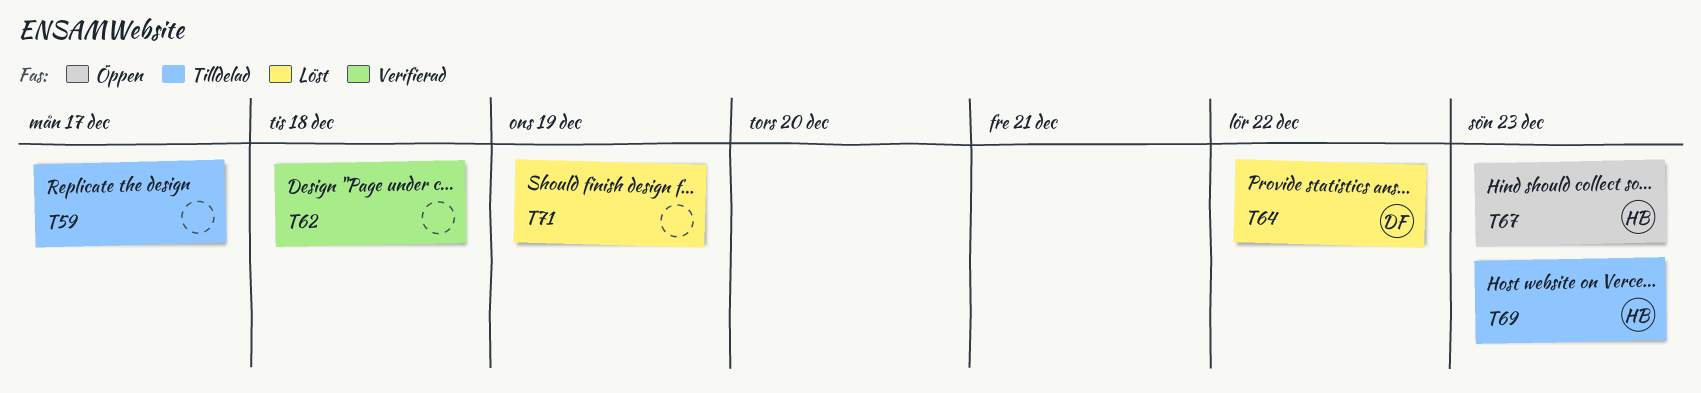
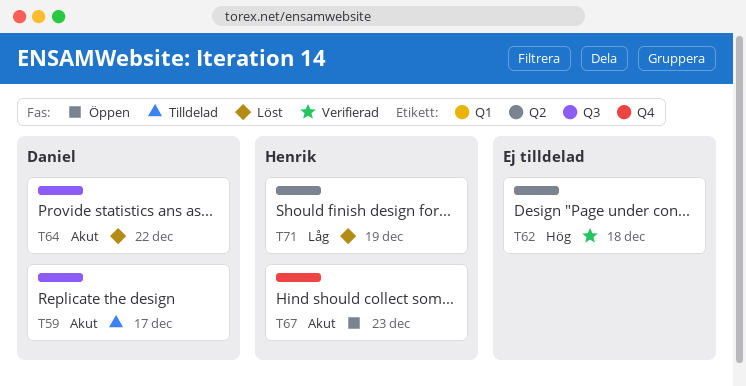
T59, owner: none -> Daniel
T69: present -> none
T71, owner: none -> Henrik

